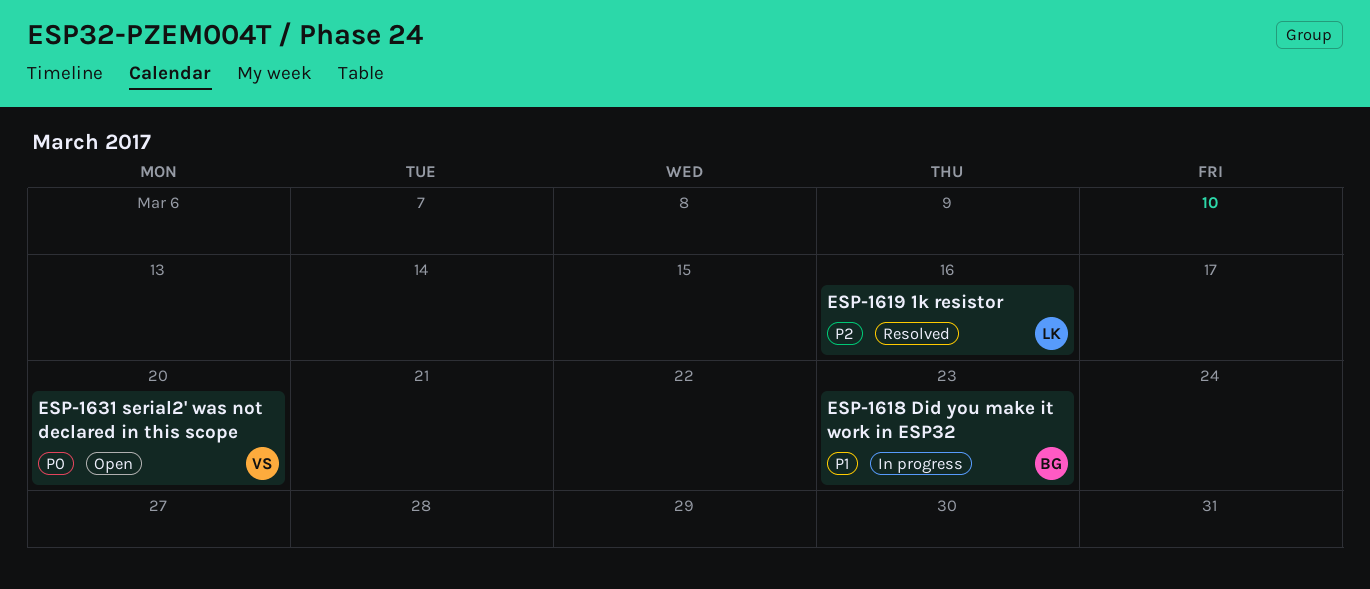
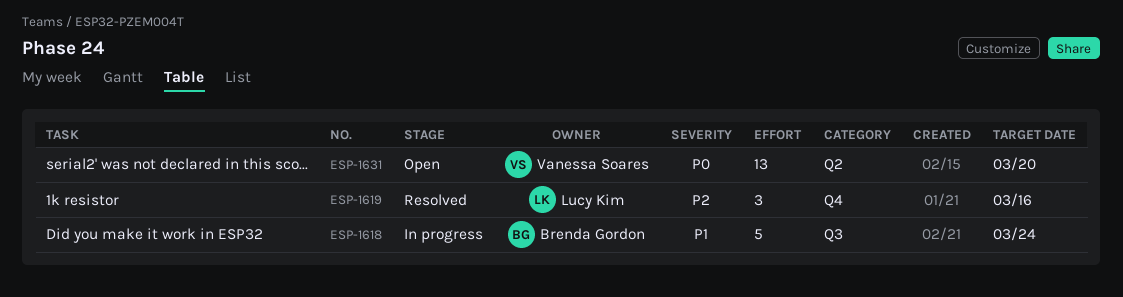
ESP-1618, due: Mar 23 -> Mar 24

